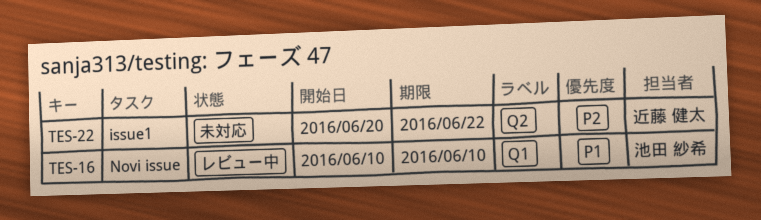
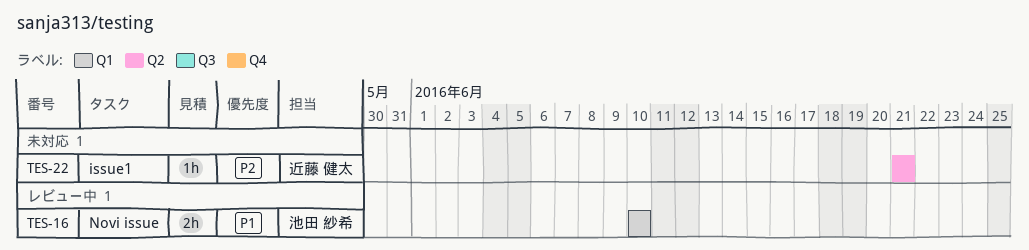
TES-22, start: Jun 20 -> Jun 21
TES-22, due: Jun 22 -> Jun 21

